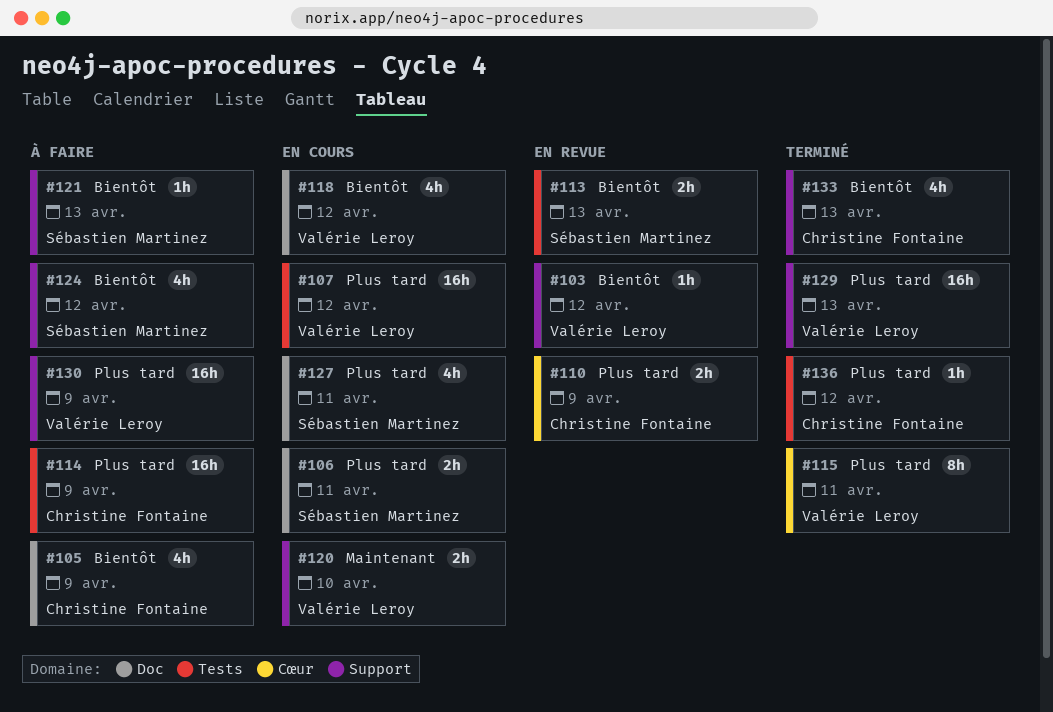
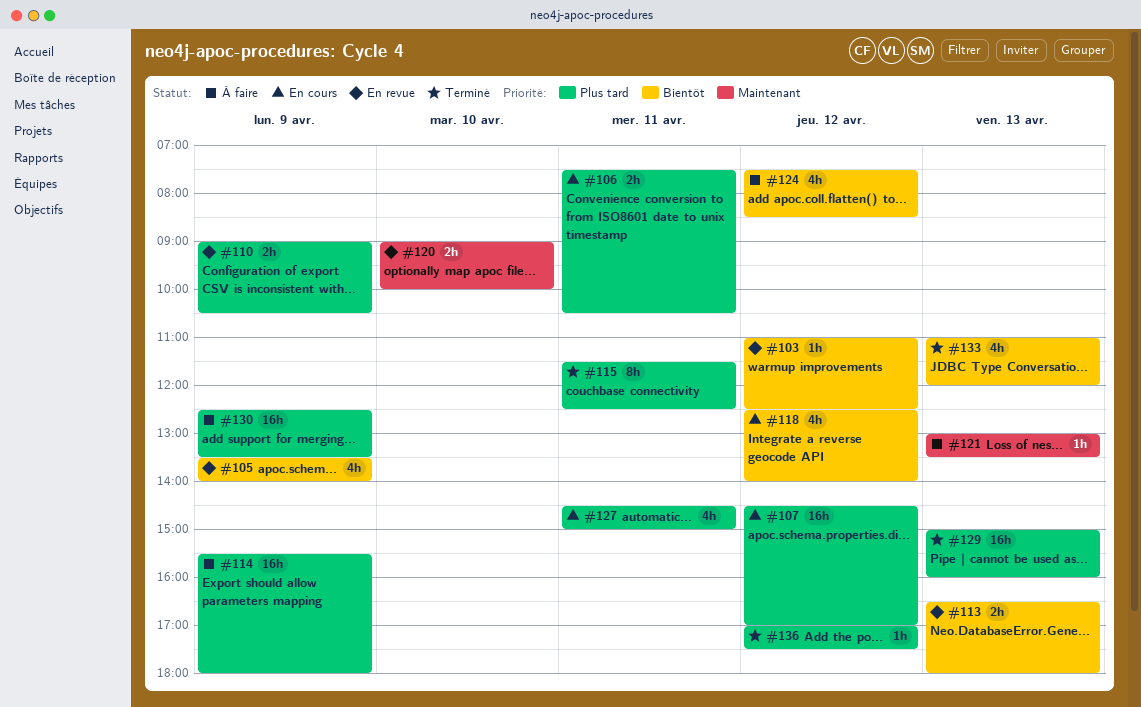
#105, status: À faire -> En revue
#120, status: En cours -> En revue
#121, priority: Bientôt -> Maintenant

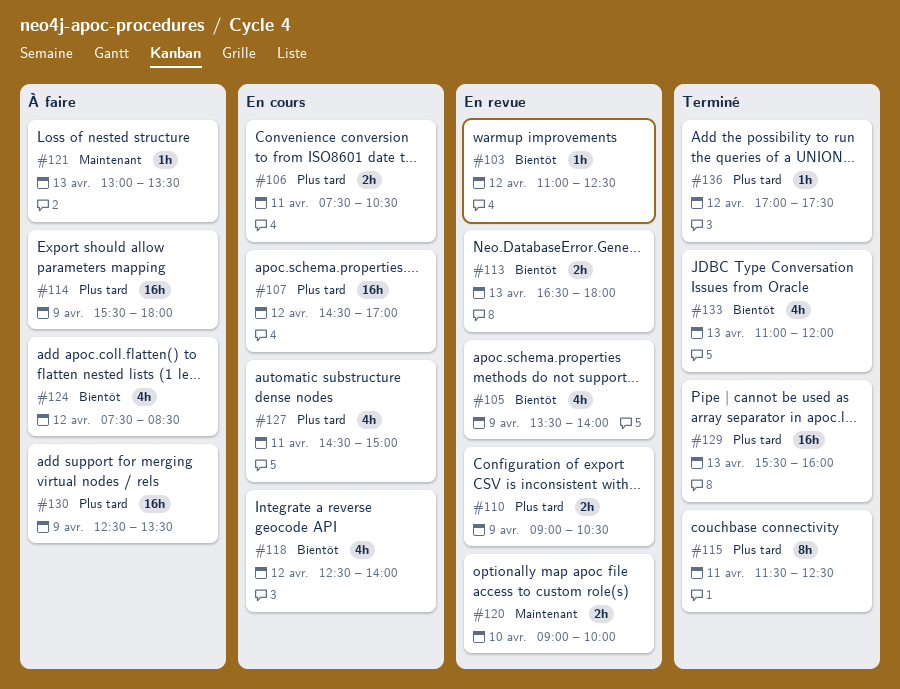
#129, begins: 15:00 -> 15:30

